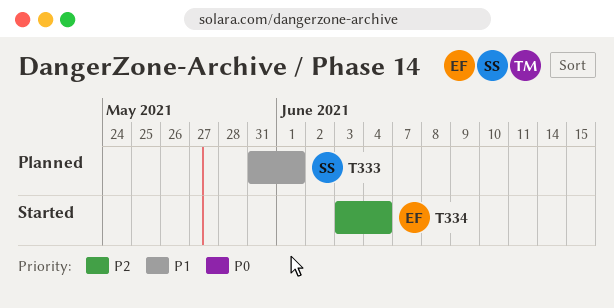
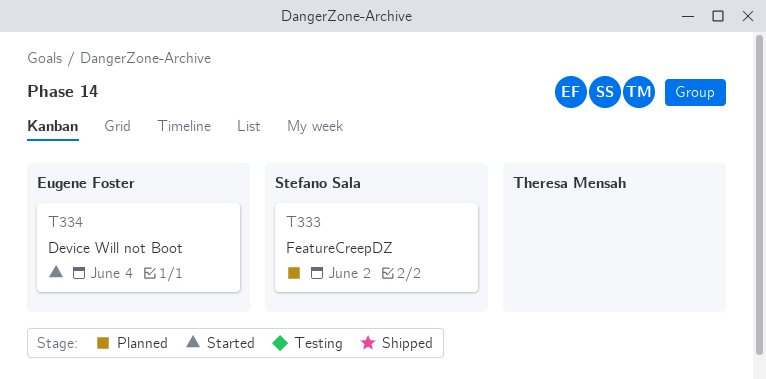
T333, due: Jun 1 -> Jun 2

